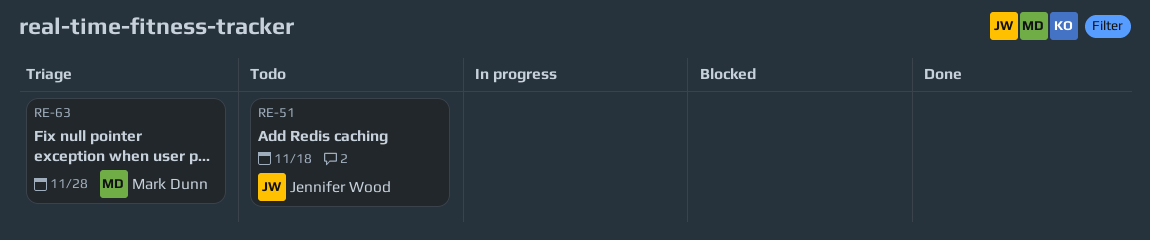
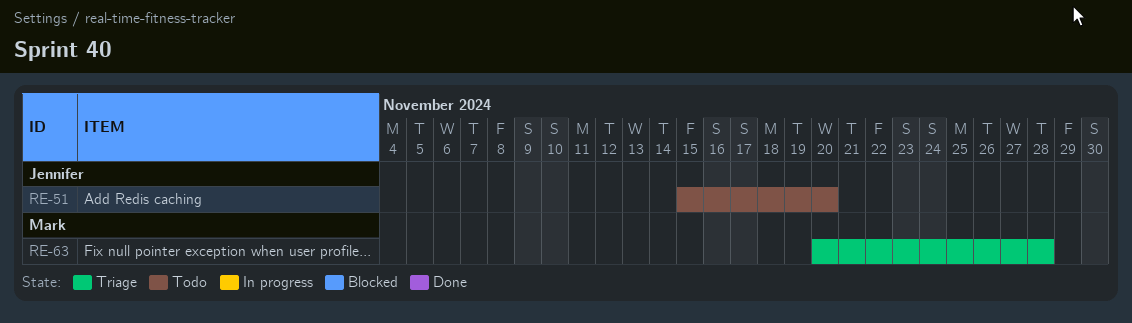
RE-51, due: Nov 18 -> Nov 20

